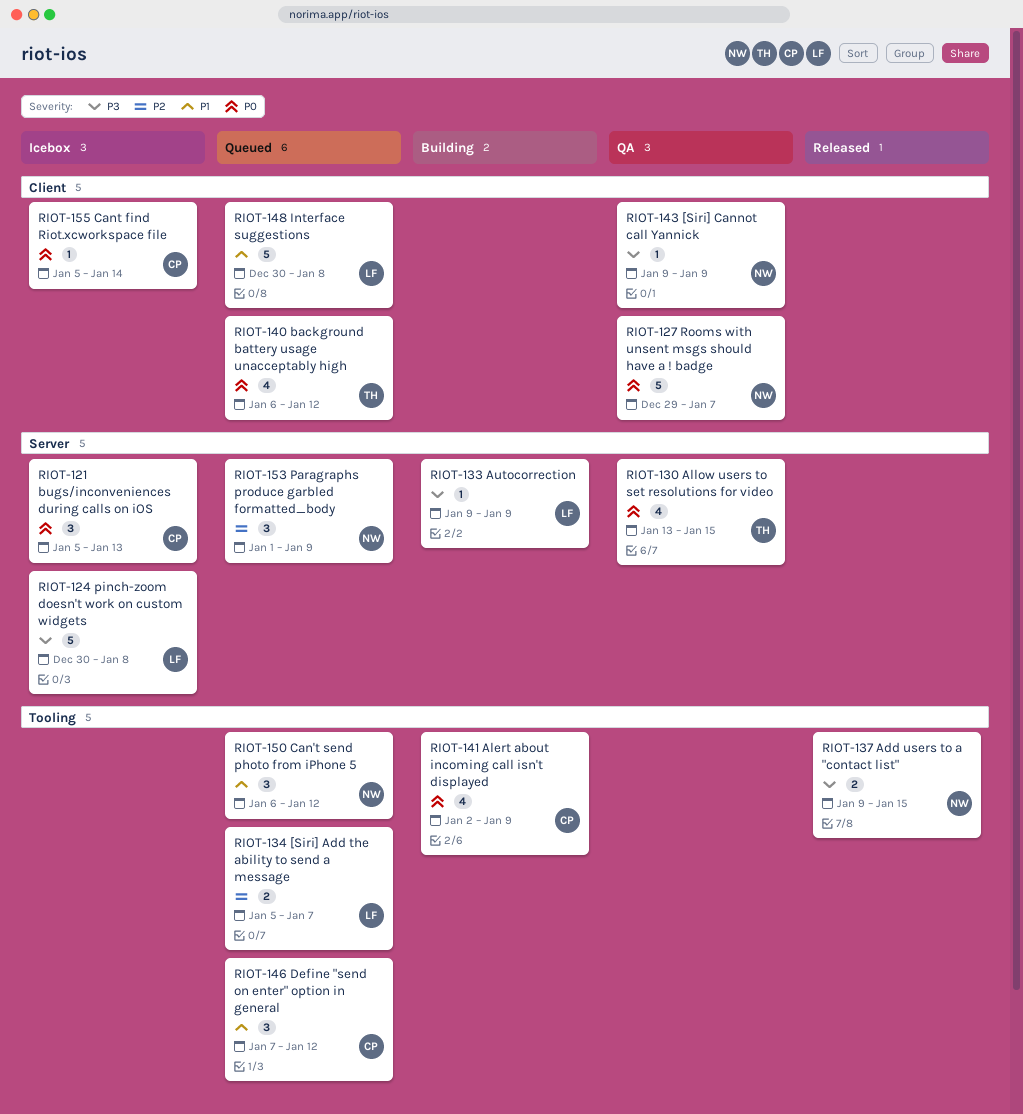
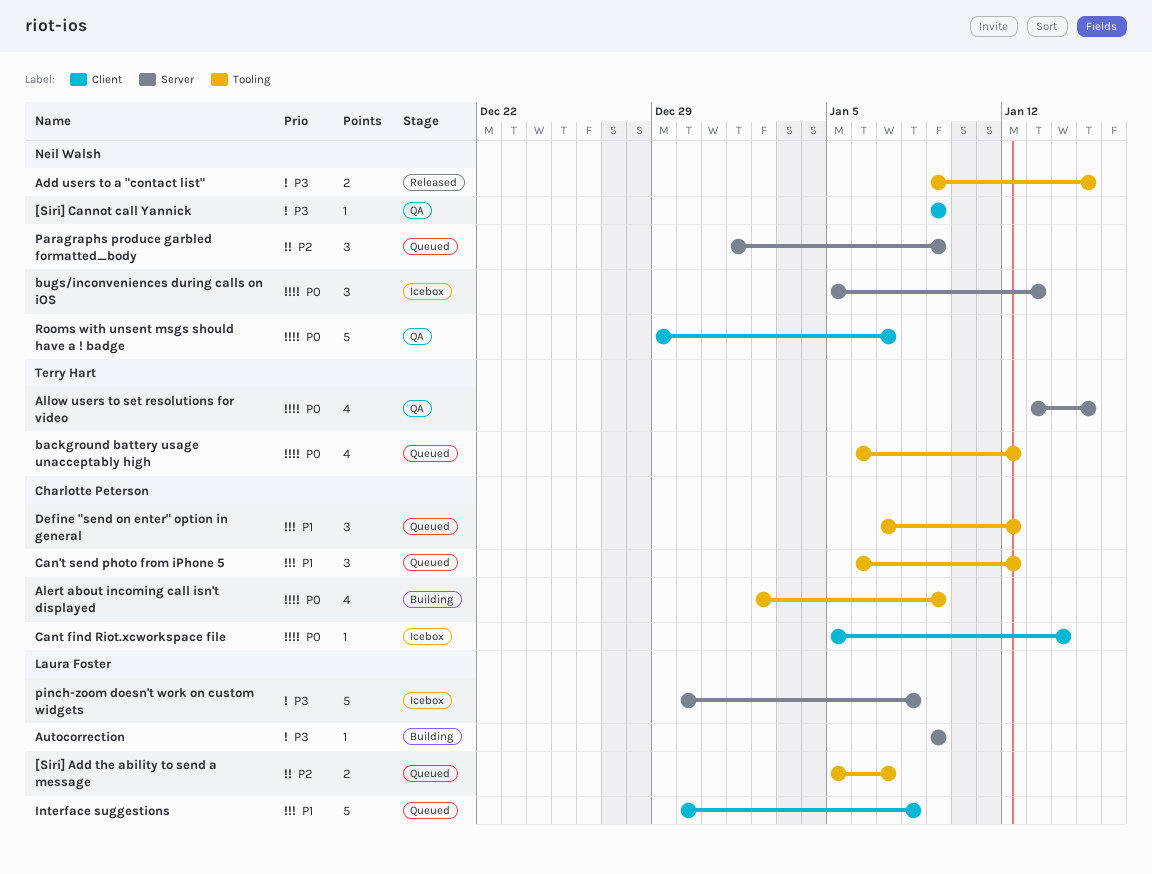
background battery usage unacceptably high, label: Client -> Tooling
bugs/inconveniences during calls on iOS, owner: Charlotte Peterson -> Neil Walsh
Can't send photo from iPhone 5, owner: Neil Walsh -> Charlotte Peterson

